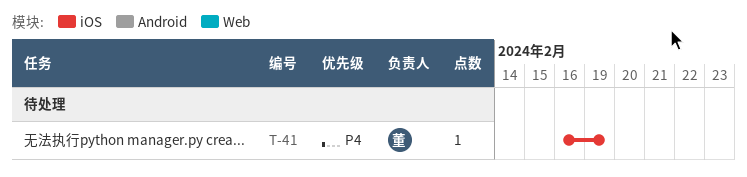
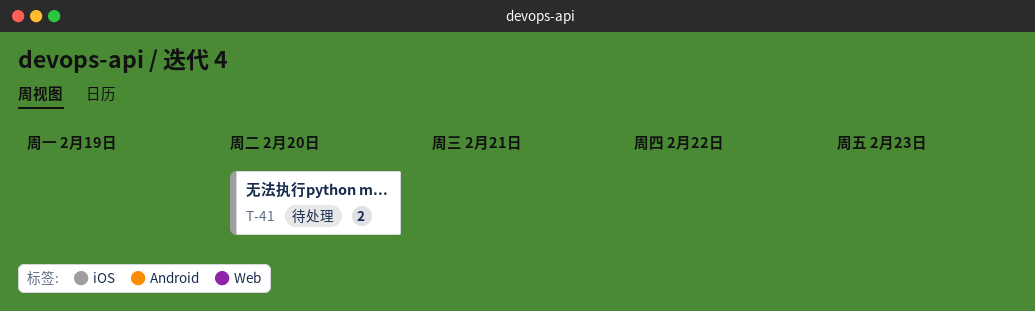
T-41, estimate: 1 -> 2
T-41, due: Feb 19 -> Feb 20

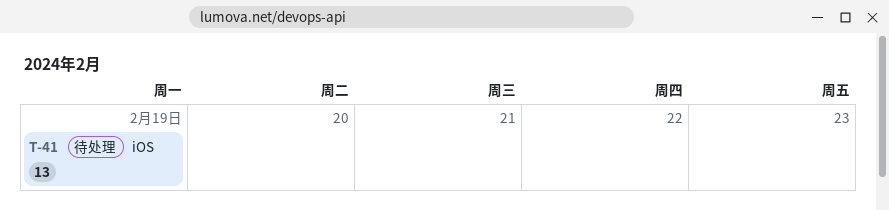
T-41, estimate: 2 -> 13
T-41, due: Feb 20 -> Feb 19

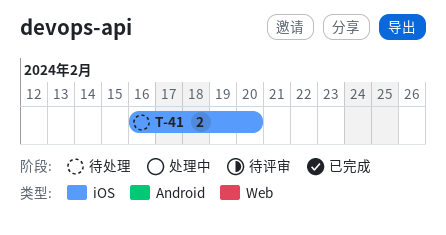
T-41, estimate: 13 -> 2
T-41, due: Feb 19 -> Feb 20

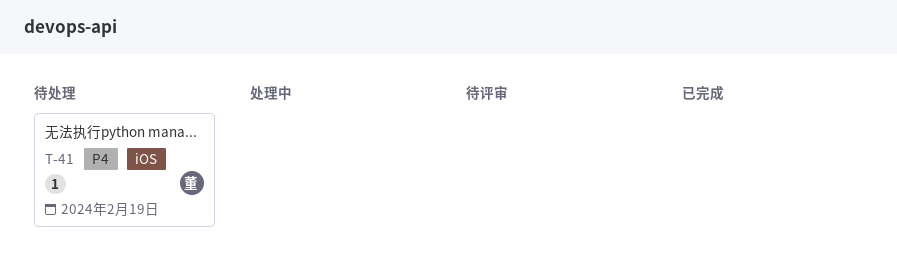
T-41, estimate: 2 -> 1
T-41, due: Feb 20 -> Feb 19

